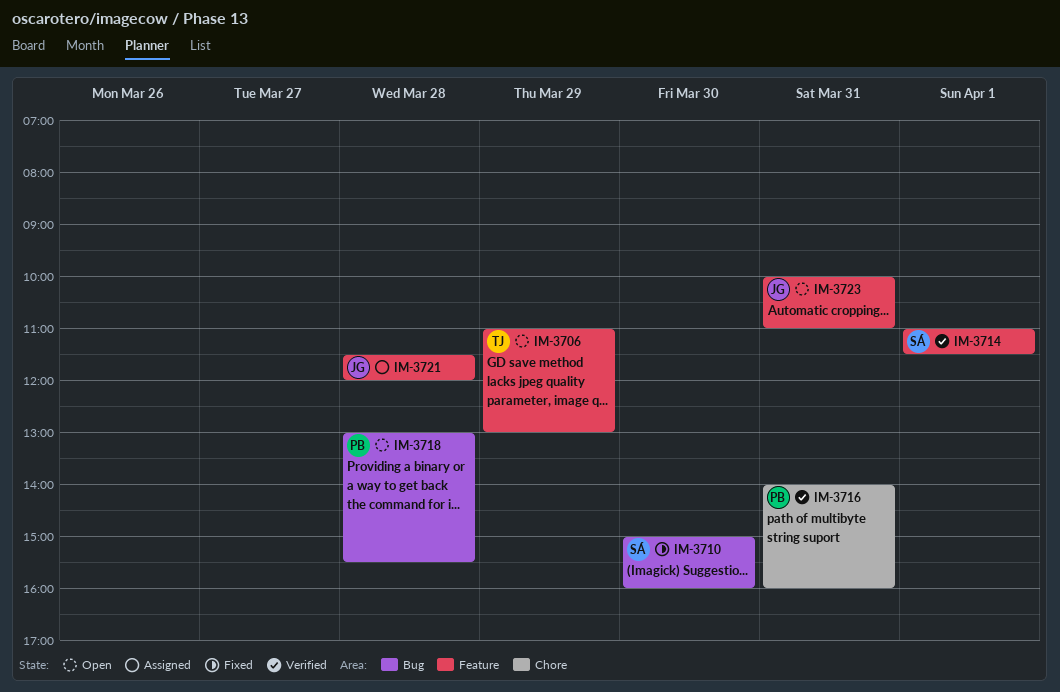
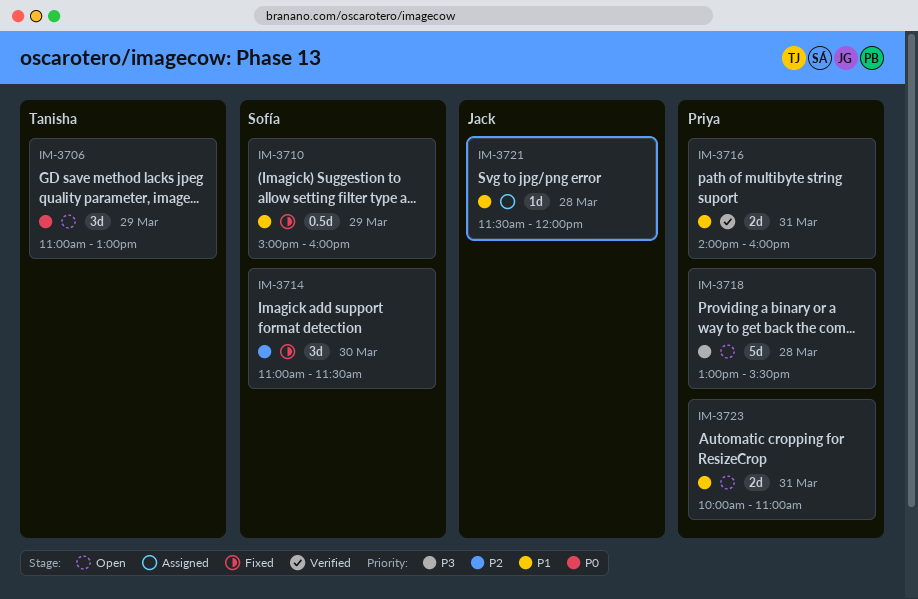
IM-3710, day: Mar 30 -> Mar 29
IM-3714, status: Verified -> Fixed
IM-3714, day: Apr 1 -> Mar 30
IM-3723, owner: Jack -> Priya

